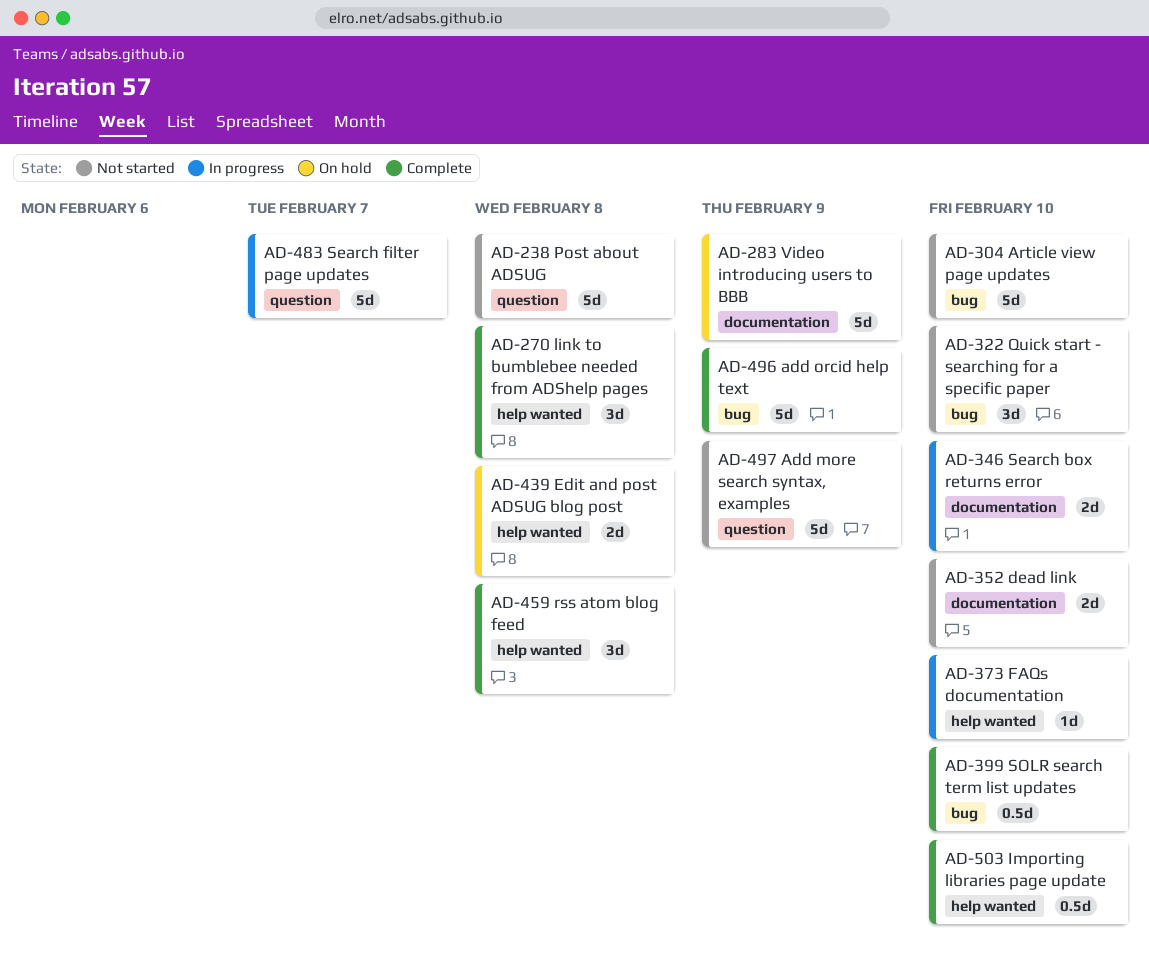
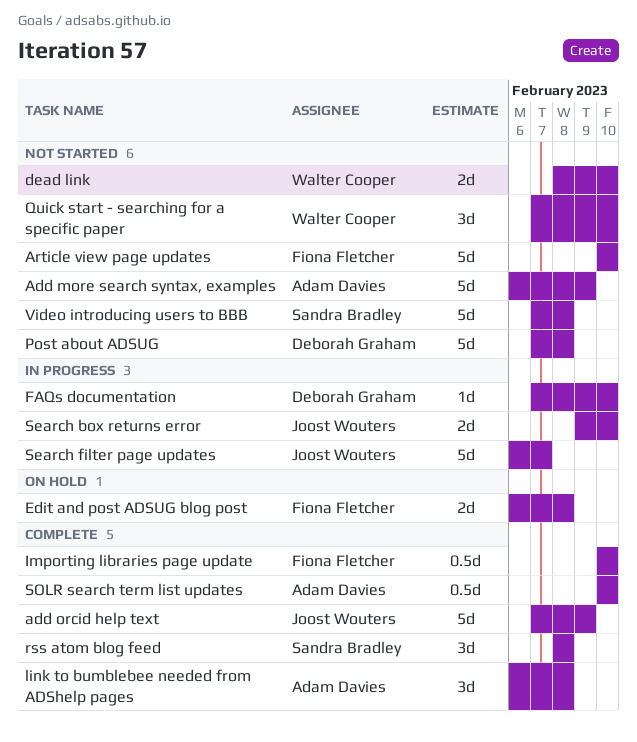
Video introducing users to BBB, status: On hold -> Not started
Video introducing users to BBB, due: Feb 9 -> Feb 8

